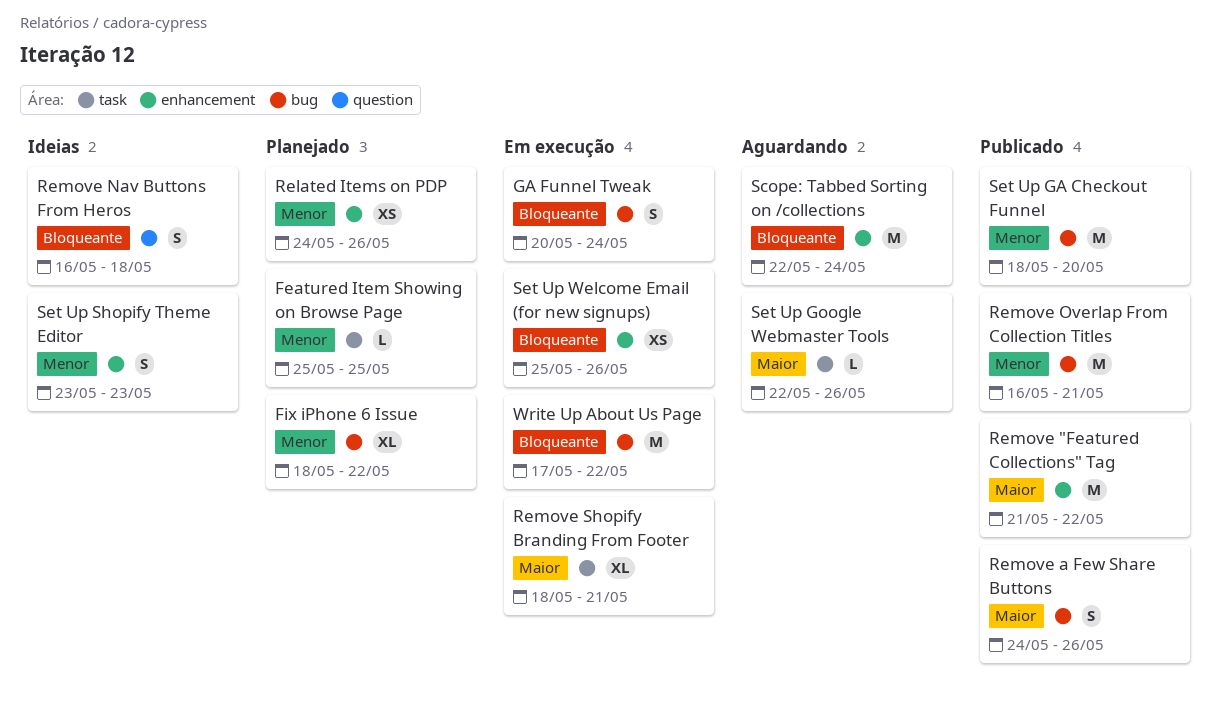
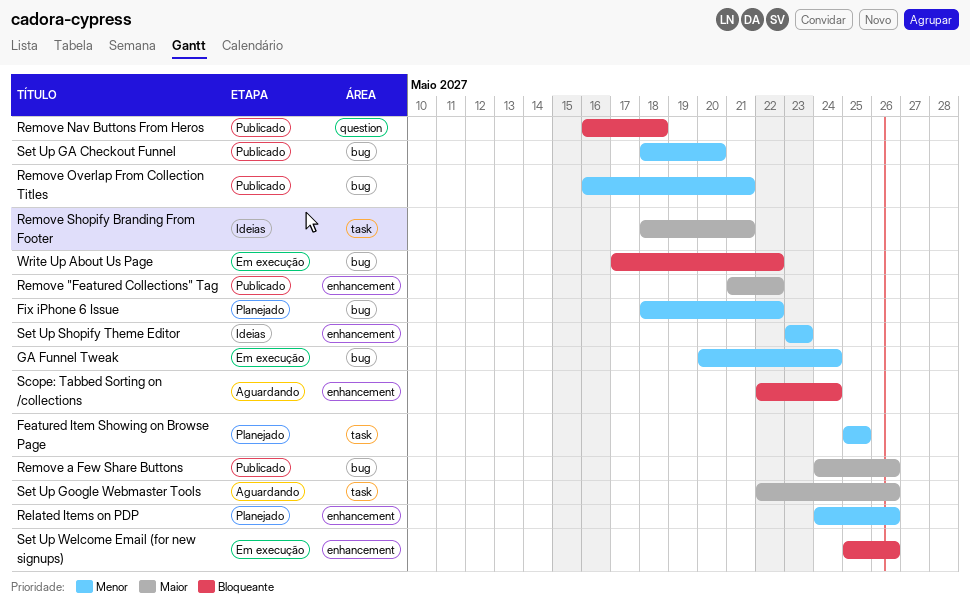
GA Funnel Tweak, priority: Bloqueante -> Menor
Remove Nav Buttons From Heros, status: Ideias -> Publicado
Remove Shopify Branding From Footer, status: Em execução -> Ideias

